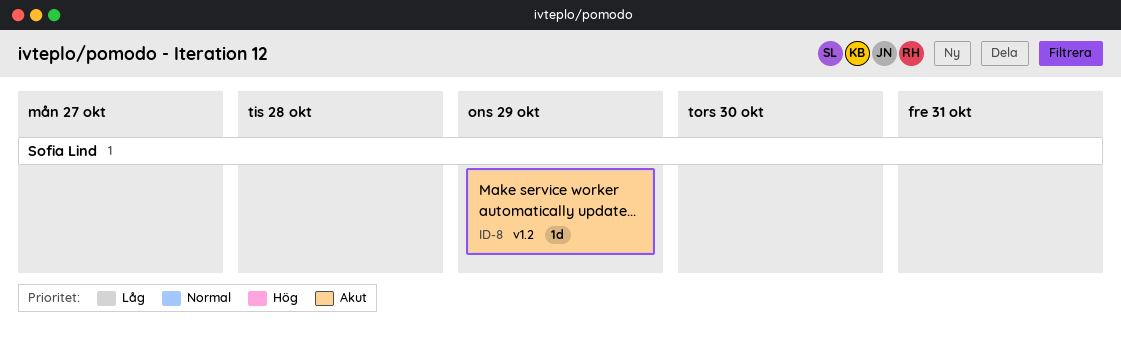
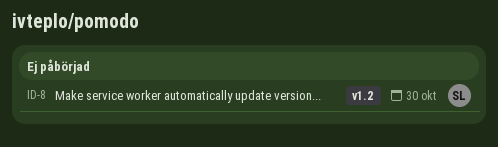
ID-8, due: Oct 29 -> Oct 30

